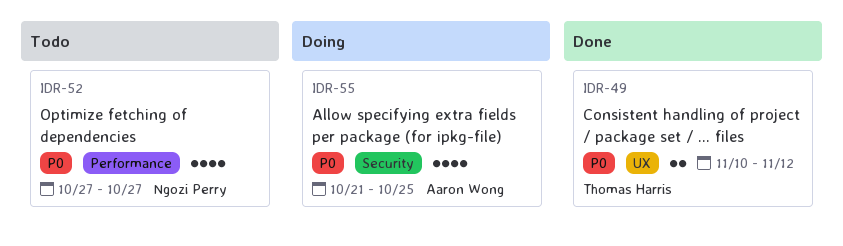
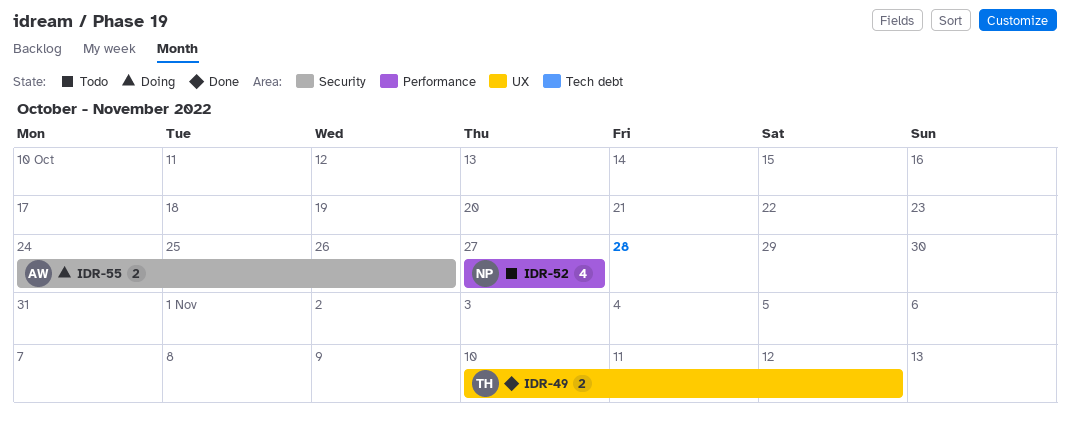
IDR-55, estimate: 4 -> 2
IDR-55, start: Oct 21 -> Oct 24
IDR-55, due: Oct 25 -> Oct 26

